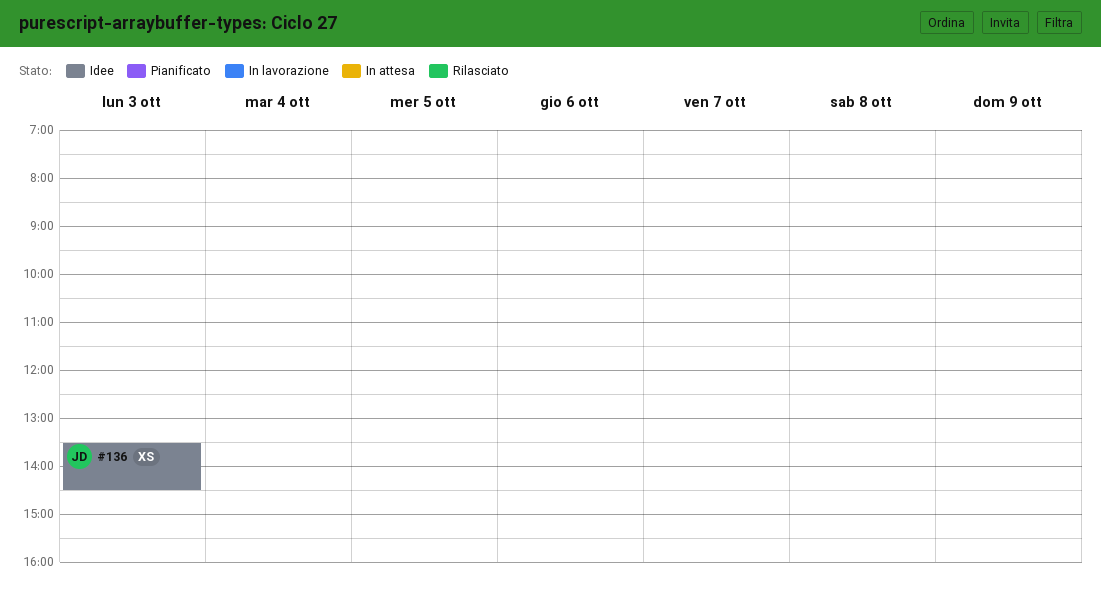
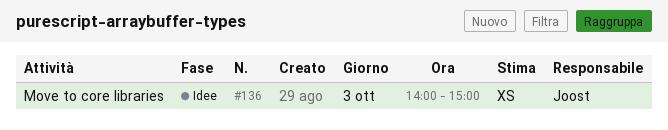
#136, begins: 13:30 -> 14:00
#136, ends: 14:30 -> 15:00

